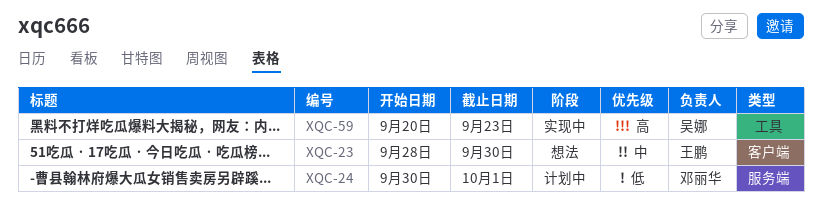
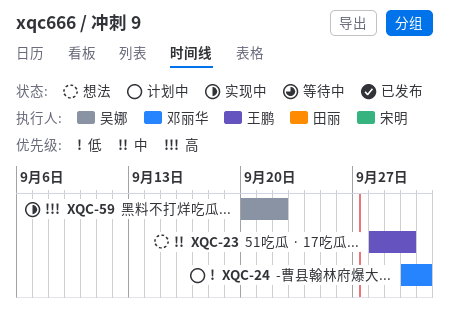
XQC-59, due: Sep 23 -> Sep 22

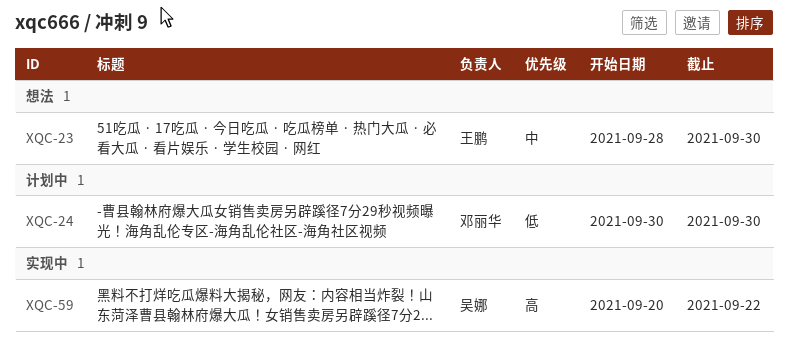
XQC-24, due: Oct 1 -> Sep 30

